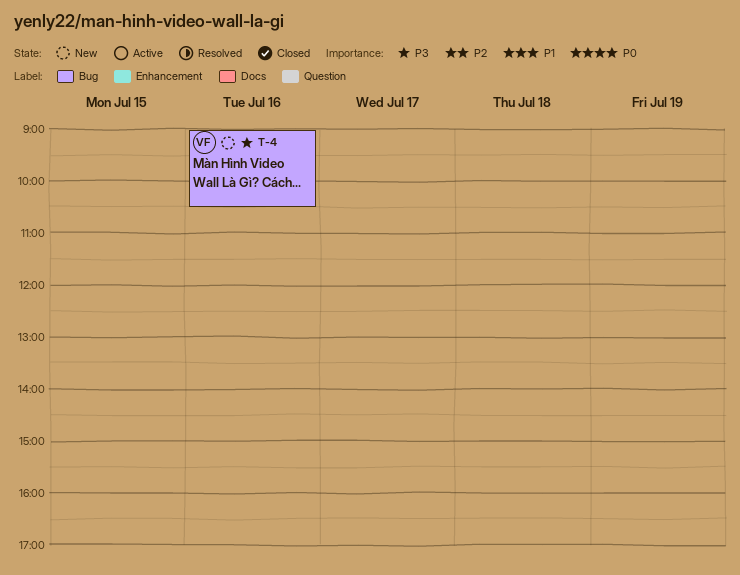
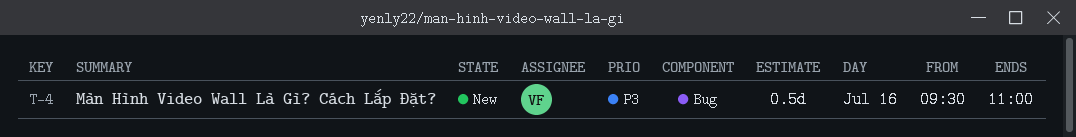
T-4, begins: 09:00 -> 09:30
T-4, ends: 10:30 -> 11:00

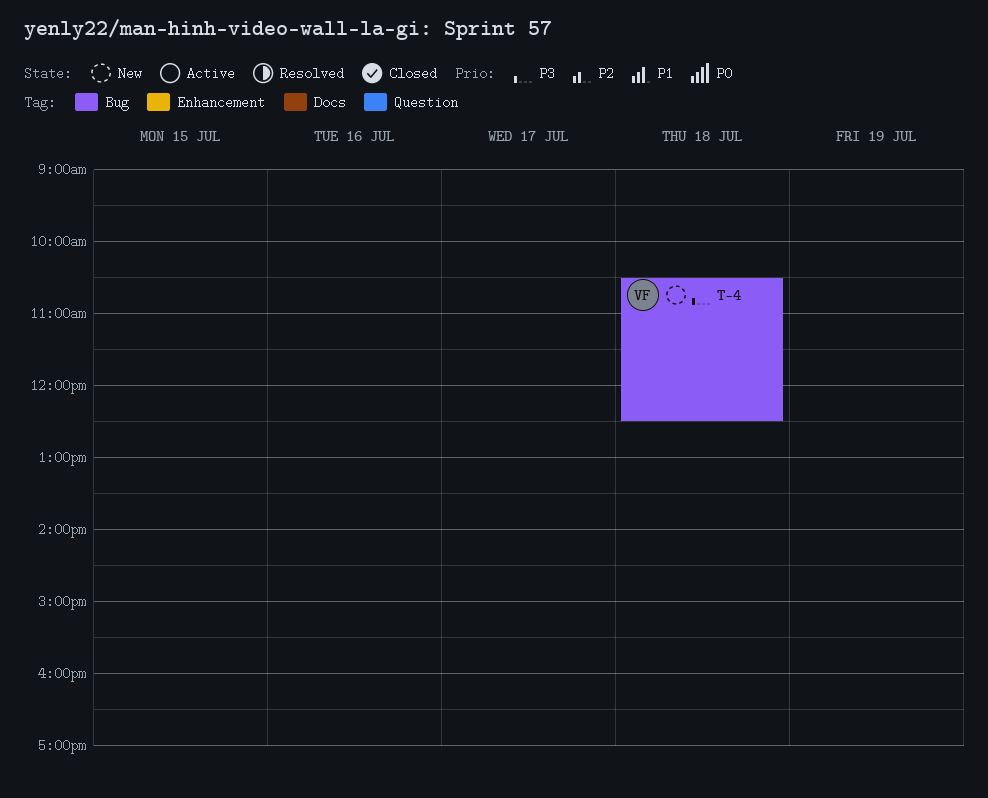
T-4, day: Jul 16 -> Jul 18
T-4, begins: 09:30 -> 10:30
T-4, ends: 11:00 -> 12:30

